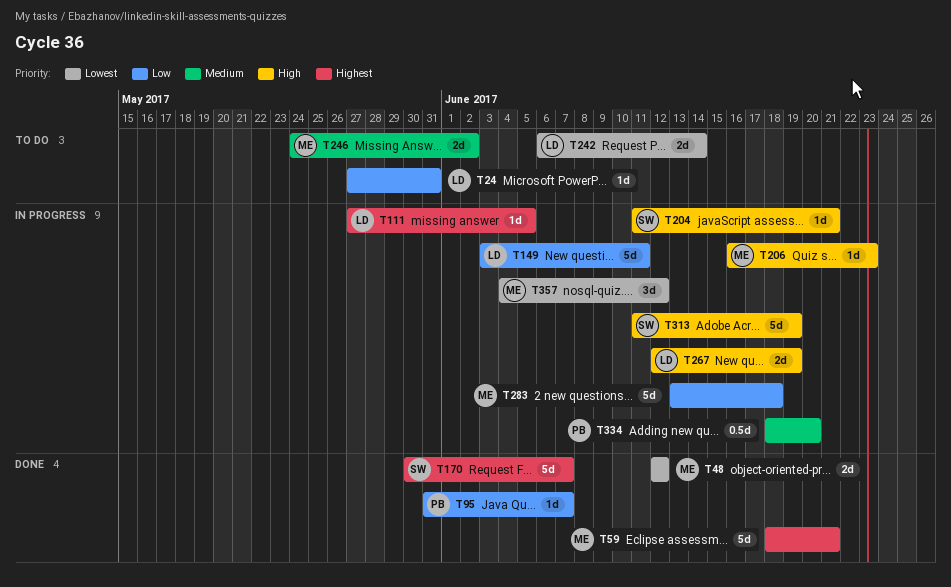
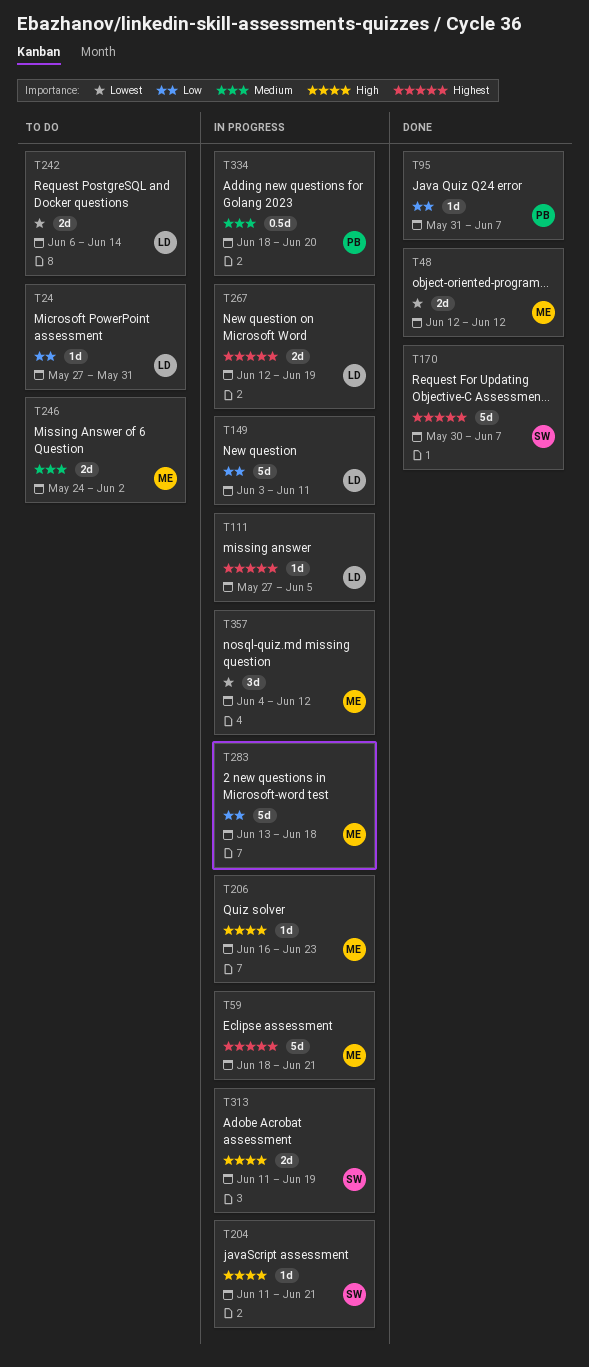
T59, status: Done -> In progress
T267, priority: High -> Highest
T313, estimate: 5d -> 2d

